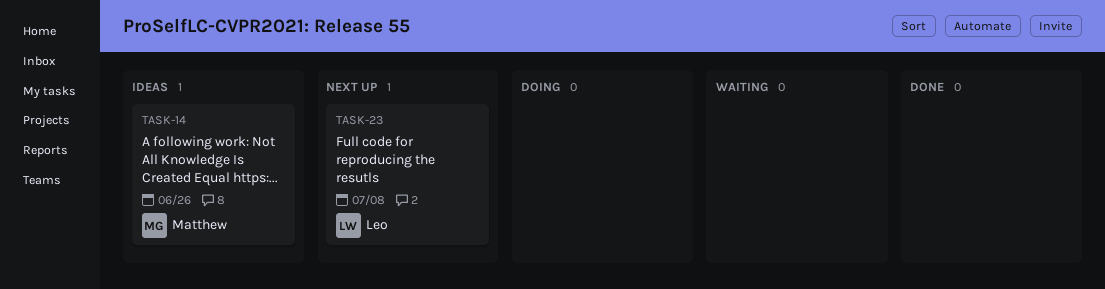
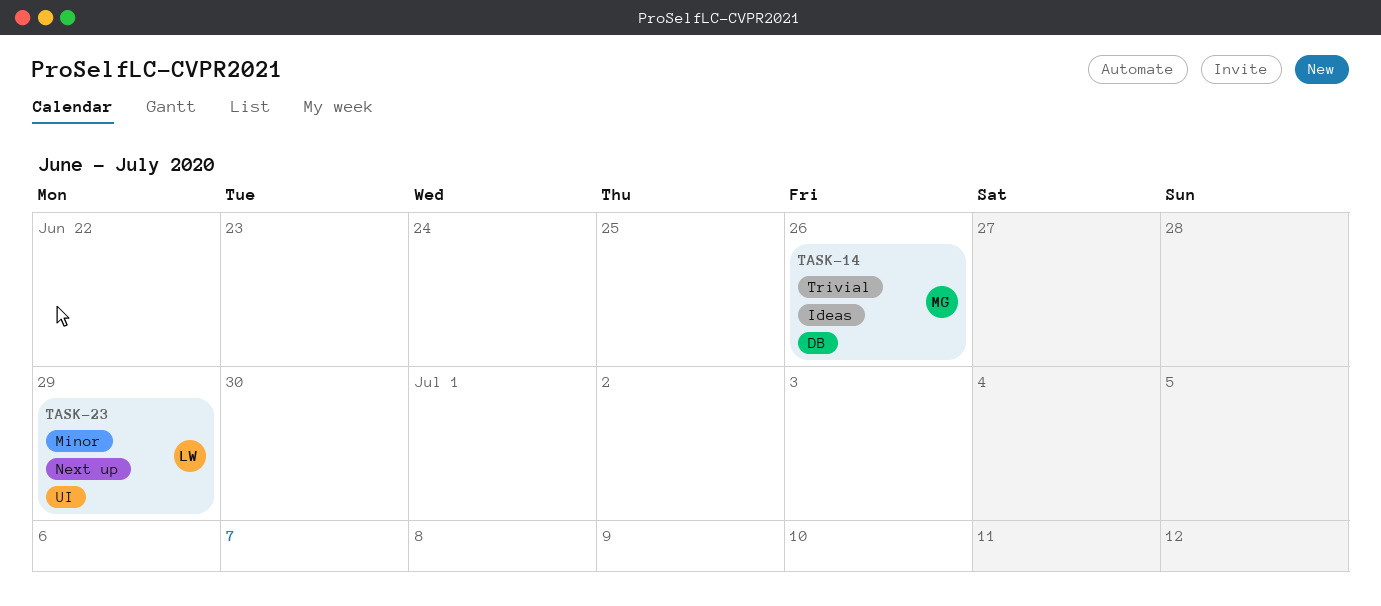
TASK-23, due: Jul 8 -> Jun 29

